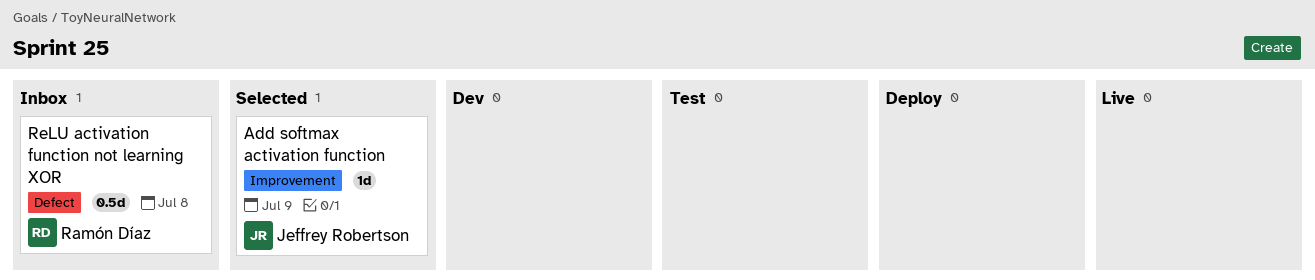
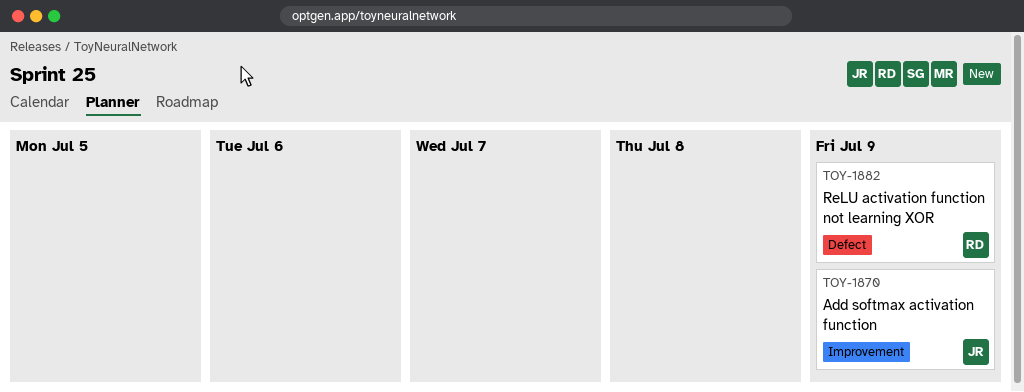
ReLU activation function not learning XOR, due: Jul 8 -> Jul 9

